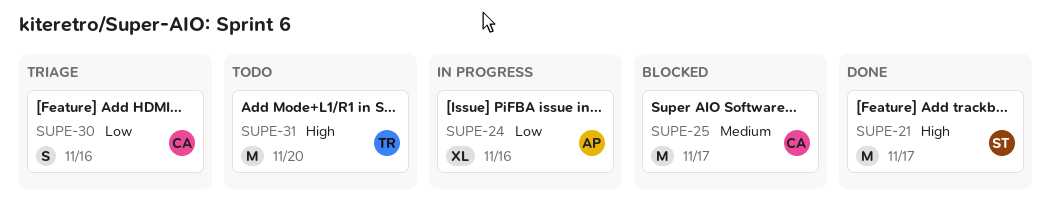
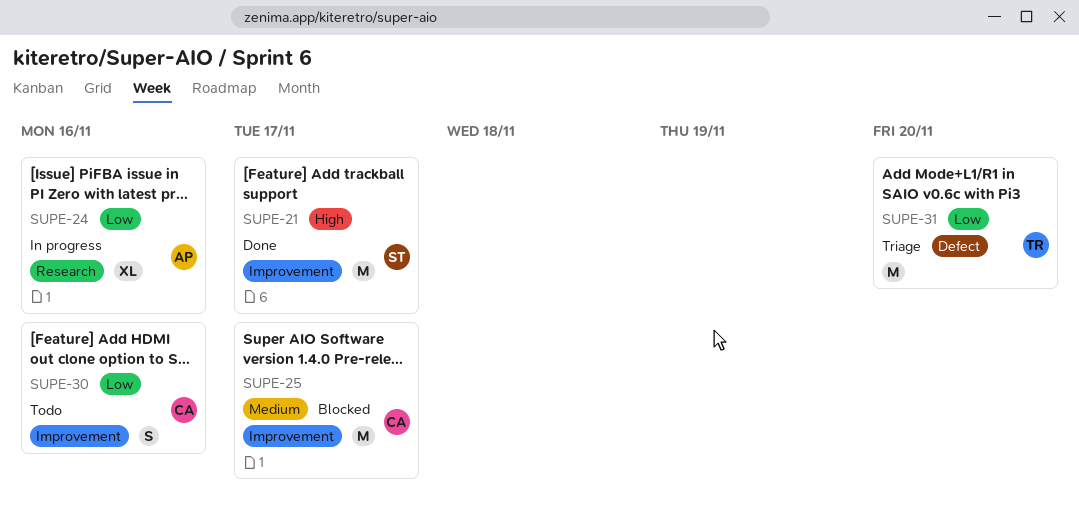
SUPE-30, status: Triage -> Todo
SUPE-31, status: Todo -> Triage
SUPE-31, priority: High -> Low

